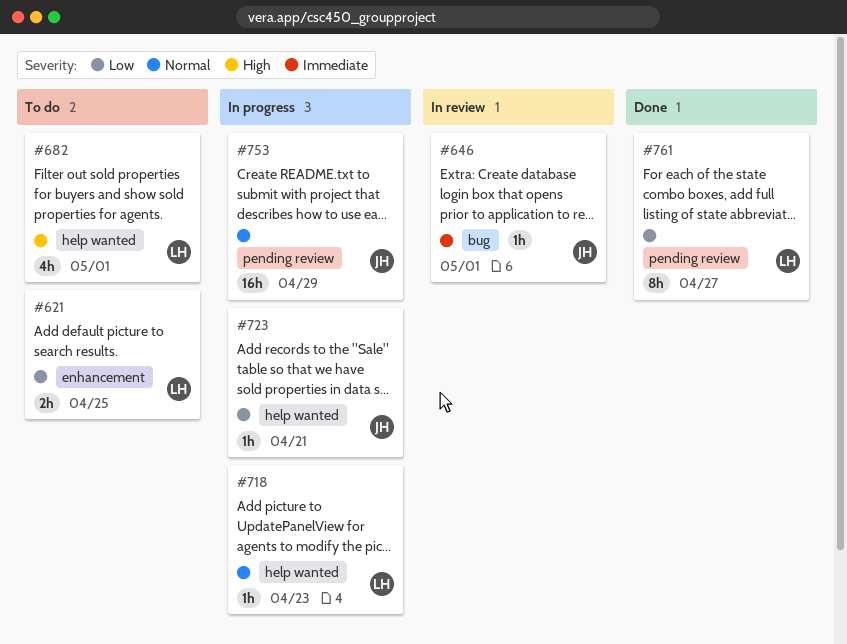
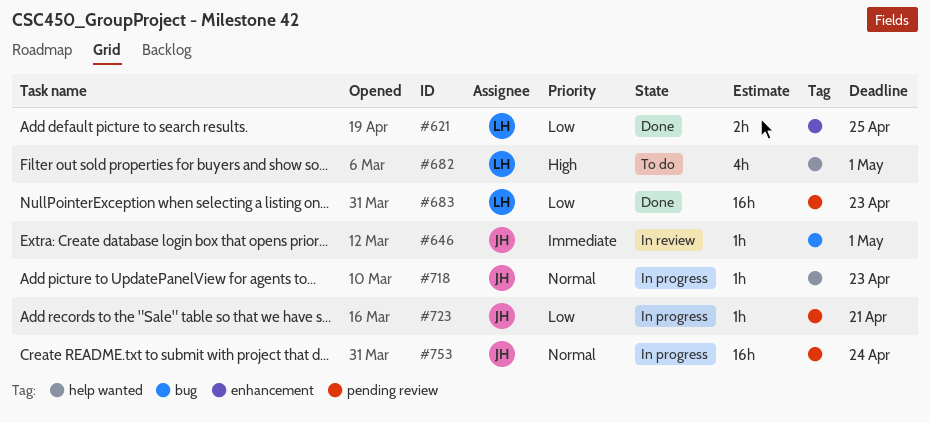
#621, status: To do -> Done
#683: none -> present
#718, owner: LH -> JH
#723, label: help wanted -> pending review
#753, due: Apr 29 -> Apr 24
#761: present -> none

